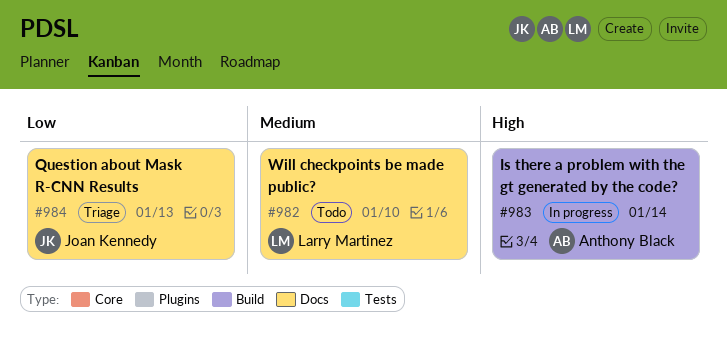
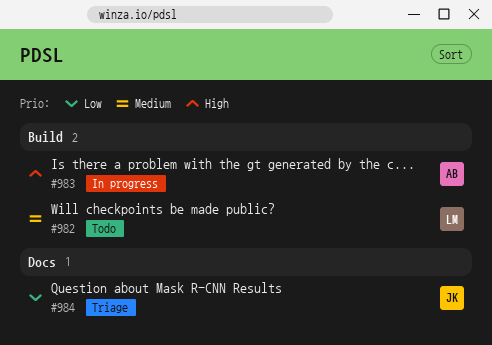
#982, label: Docs -> Build

